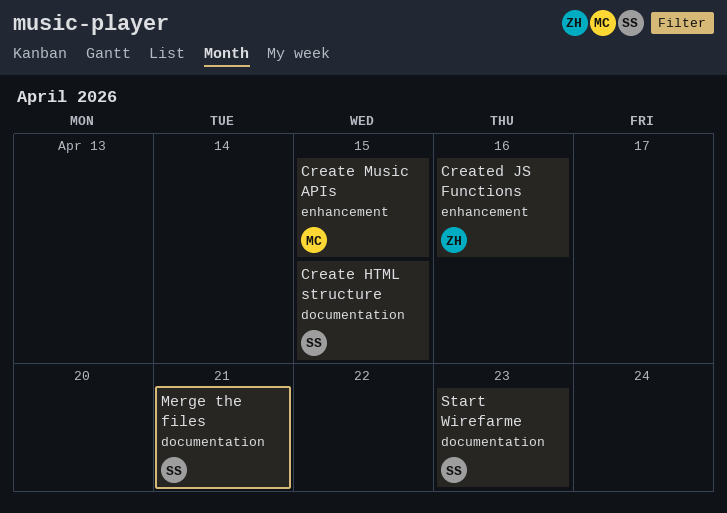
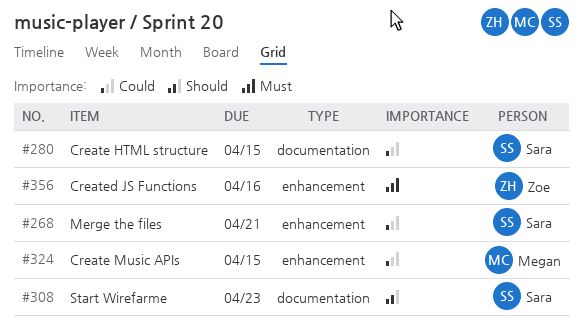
Merge the files, label: documentation -> enhancement

